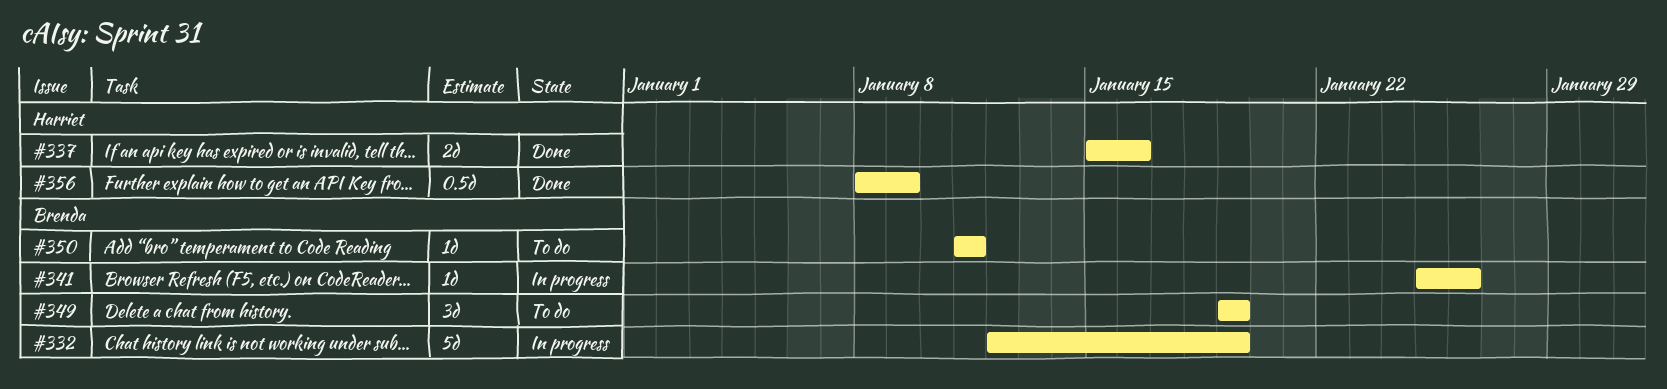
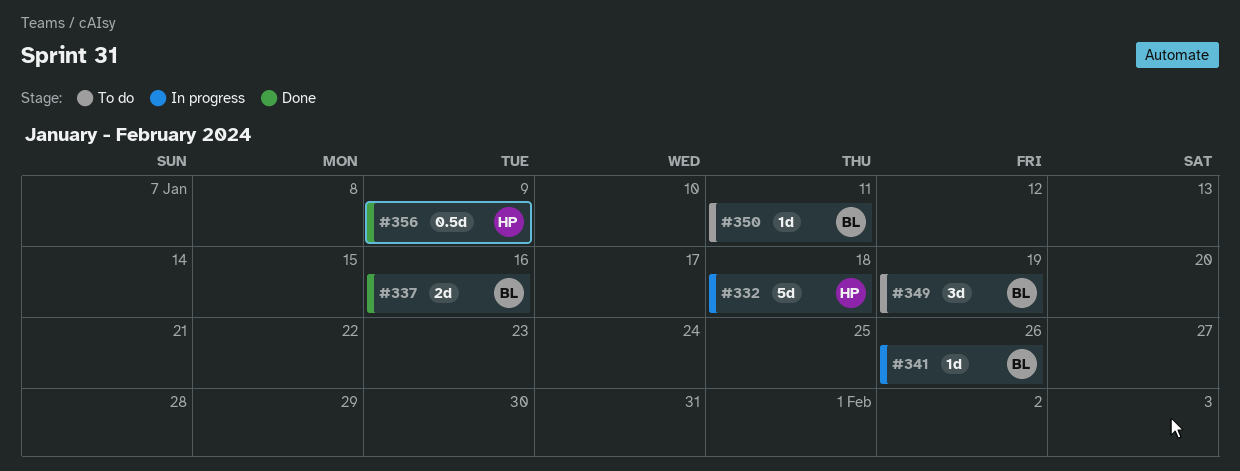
#332, owner: Brenda -> Harriet
#332, due: Jan 19 -> Jan 18
#337, owner: Harriet -> Brenda

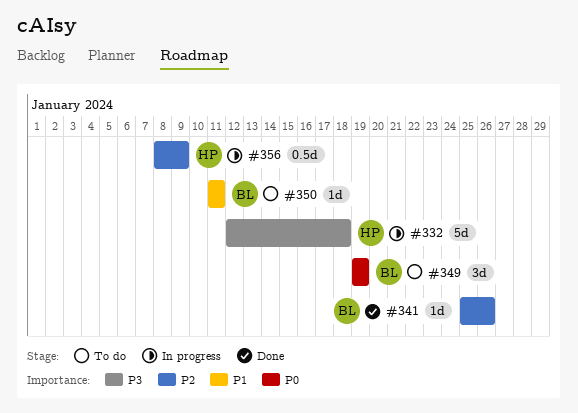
#337: present -> none
#341, status: In progress -> Done
#356, status: Done -> In progress

